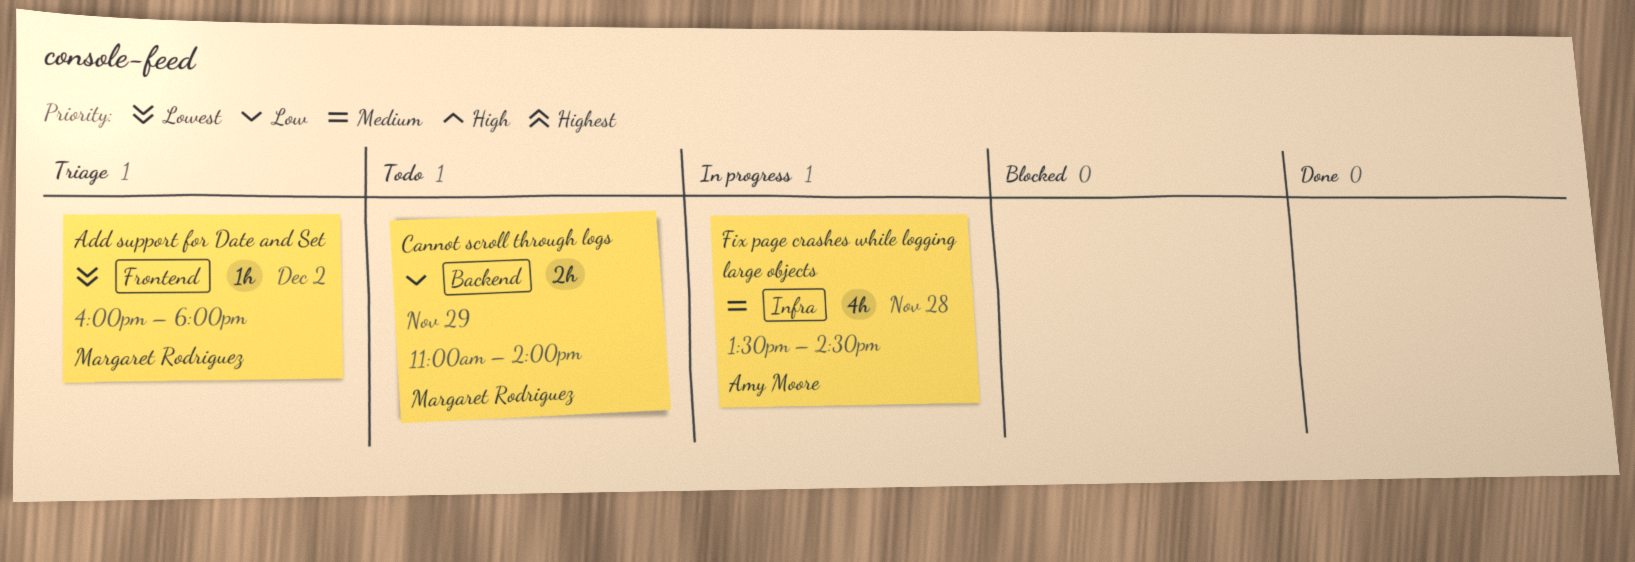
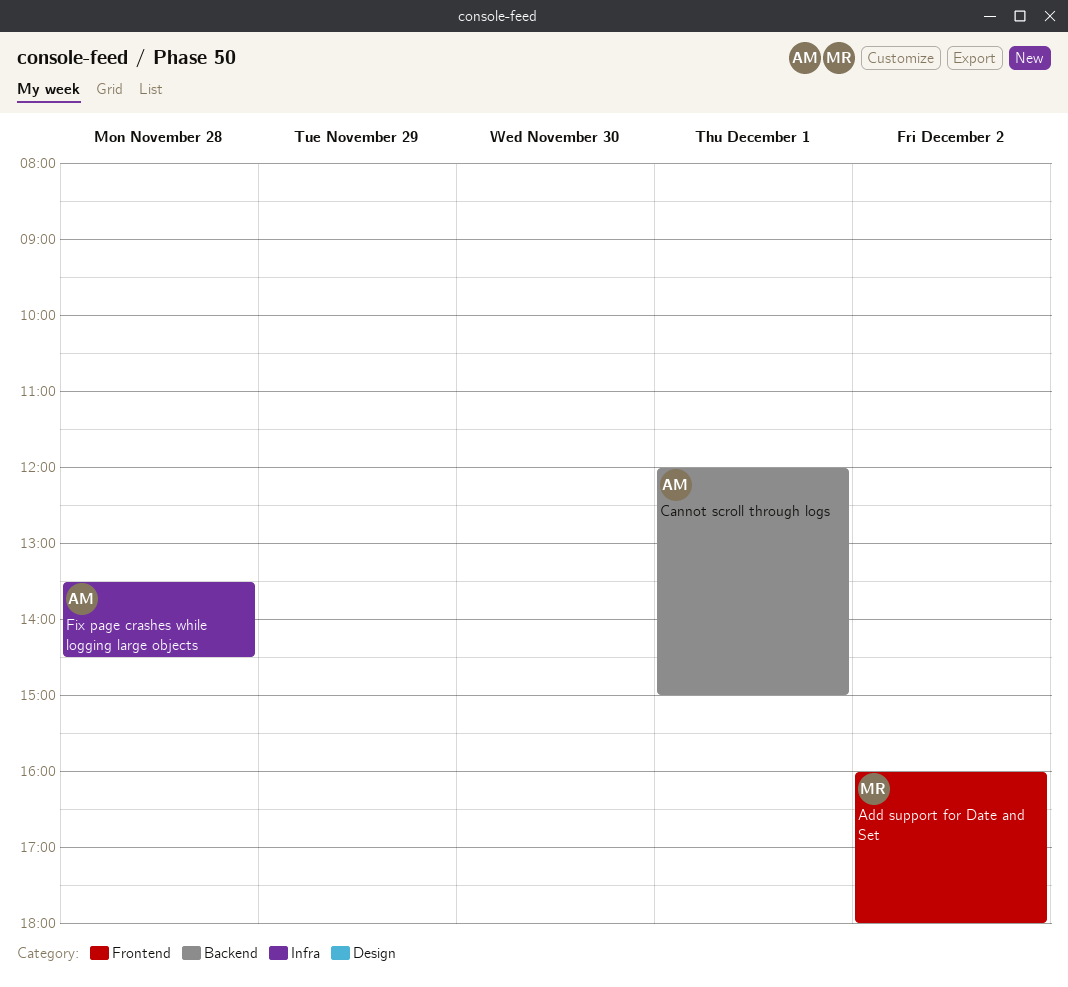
Cannot scroll through logs, owner: Margaret Rodriguez -> Amy Moore
Cannot scroll through logs, day: Nov 29 -> Dec 1
Cannot scroll through logs, begins: 11:00 -> 12:00
Cannot scroll through logs, ends: 14:00 -> 15:00

